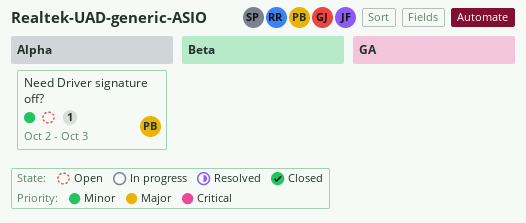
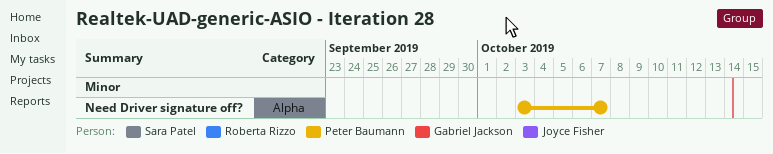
Need Driver signature off?, start: Oct 2 -> Oct 3
Need Driver signature off?, due: Oct 3 -> Oct 7

